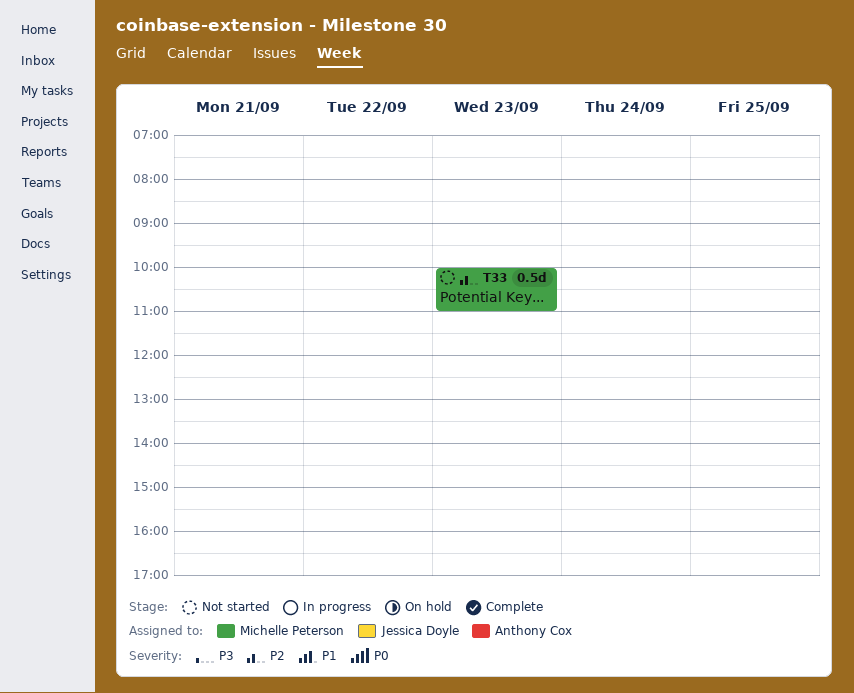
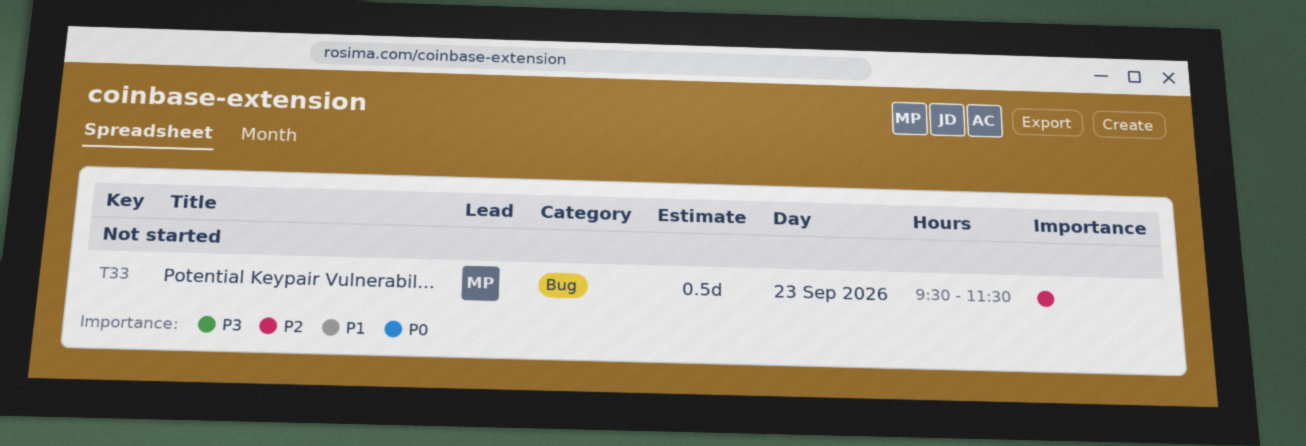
T33, begins: 10:00 -> 09:30
T33, ends: 11:00 -> 11:30

